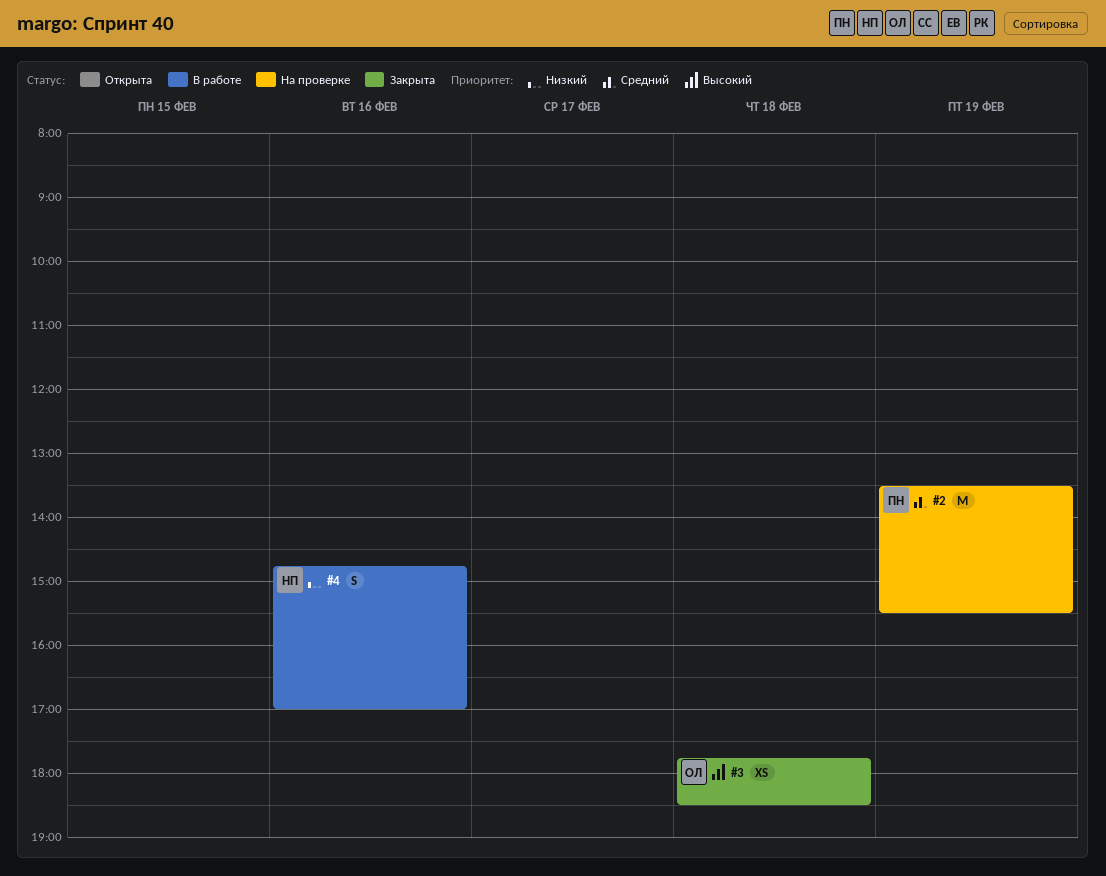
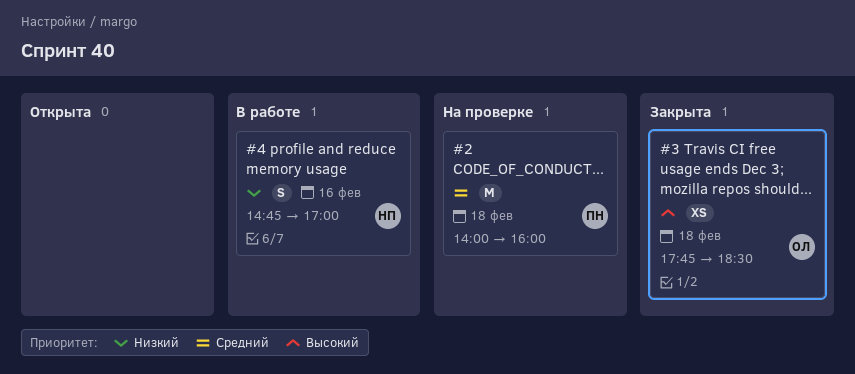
#2, day: Feb 19 -> Feb 18
#2, begins: 13:30 -> 14:00
#2, ends: 15:30 -> 16:00

